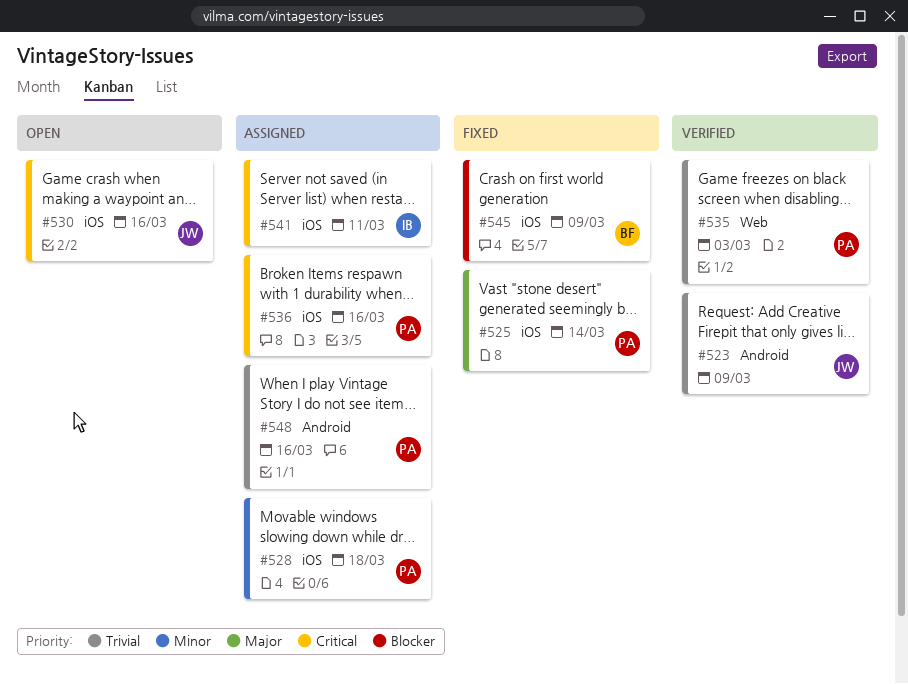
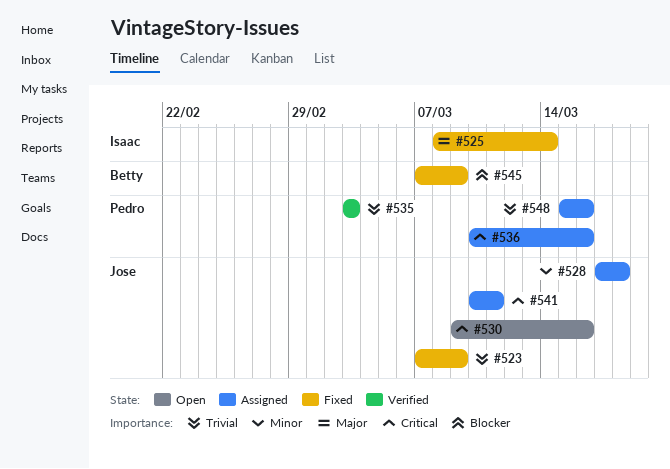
#523, status: Verified -> Fixed
#525, owner: Pedro -> Isaac
#528, owner: Pedro -> Jose
#541, owner: Isaac -> Jose

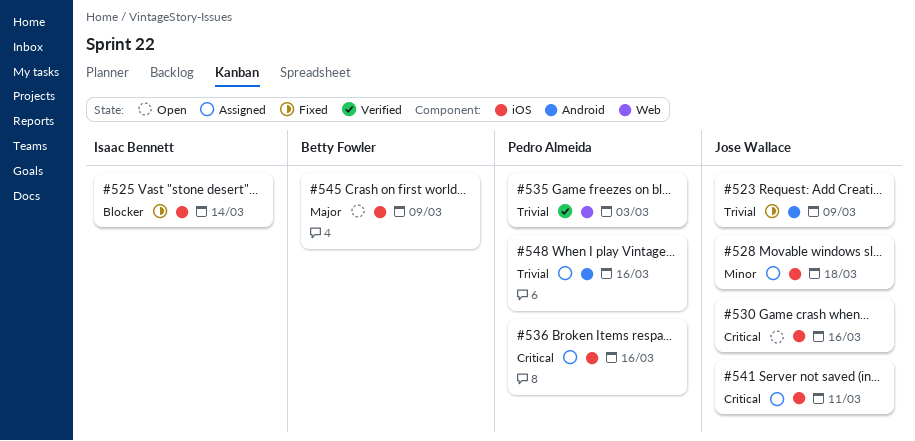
#525, priority: Major -> Blocker
#545, status: Fixed -> Open
#545, priority: Blocker -> Major

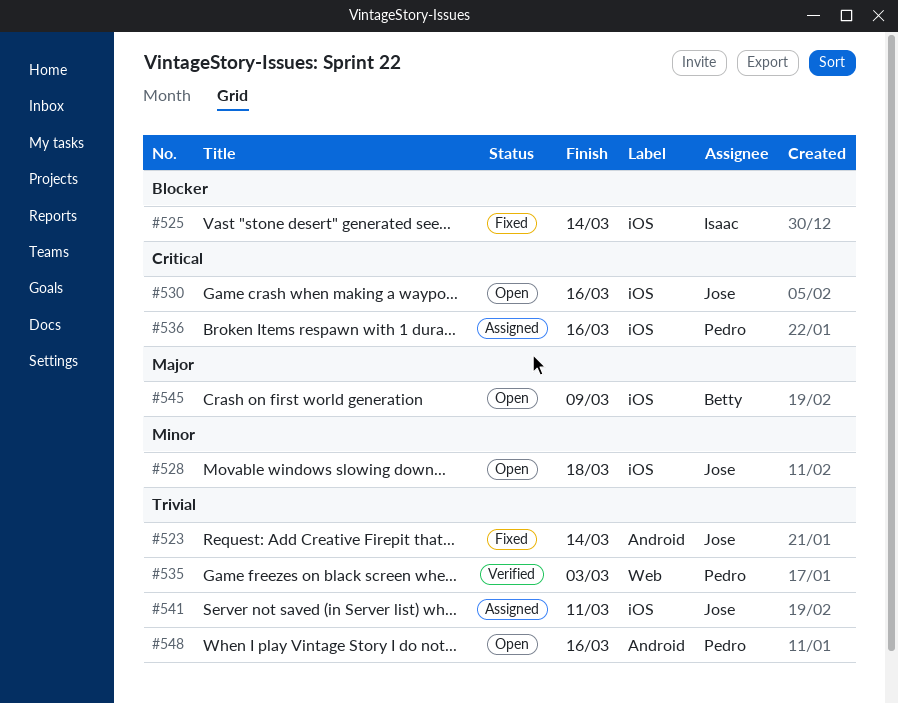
#523, due: Mar 9 -> Mar 14
#528, status: Assigned -> Open
#541, priority: Critical -> Trivial
#548, status: Assigned -> Open

